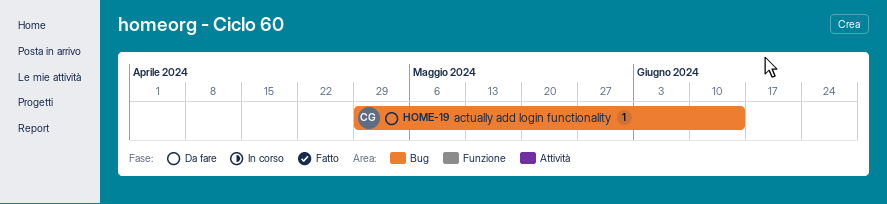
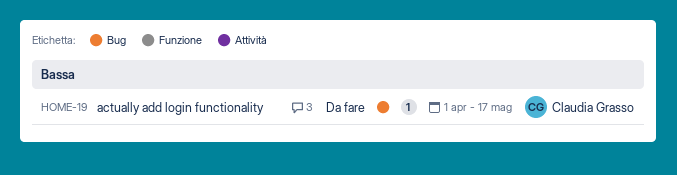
HOME-19, start: Apr 29 -> Apr 1
HOME-19, due: Jun 14 -> May 17

